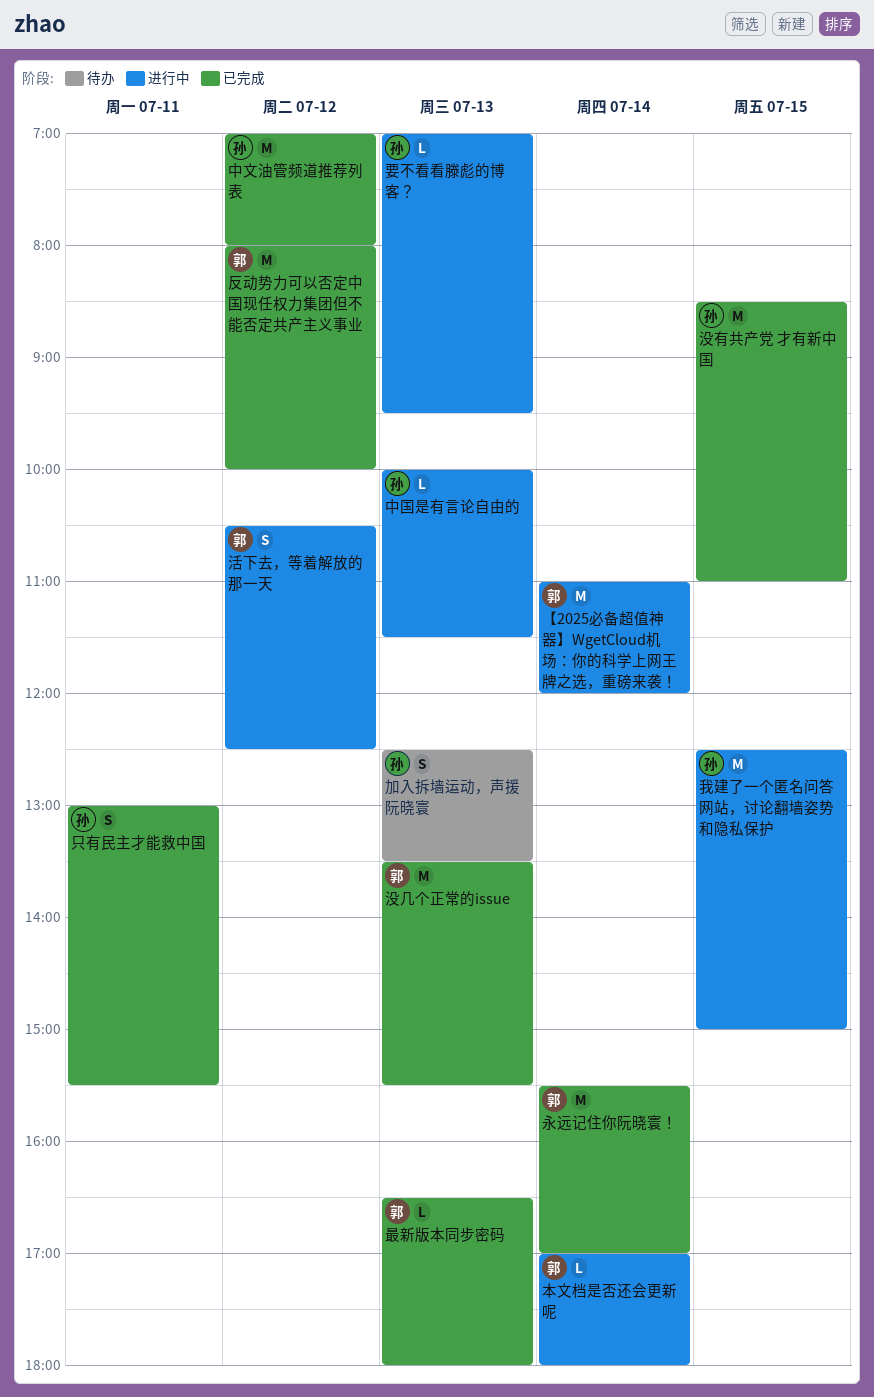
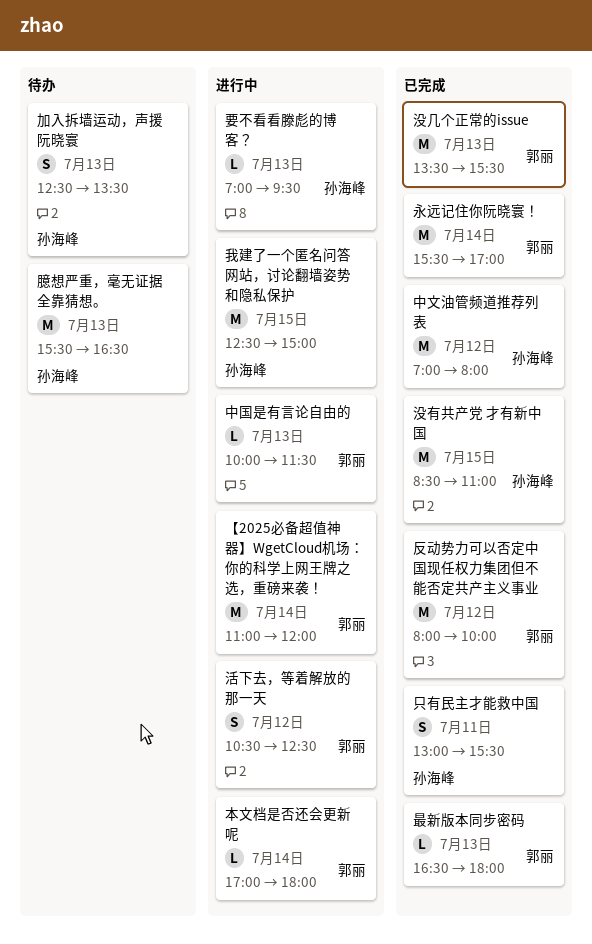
中国是有言论自由的, owner: 孙海峰 -> 郭丽
臆想严重，毫无证据全靠猜想。: none -> present

